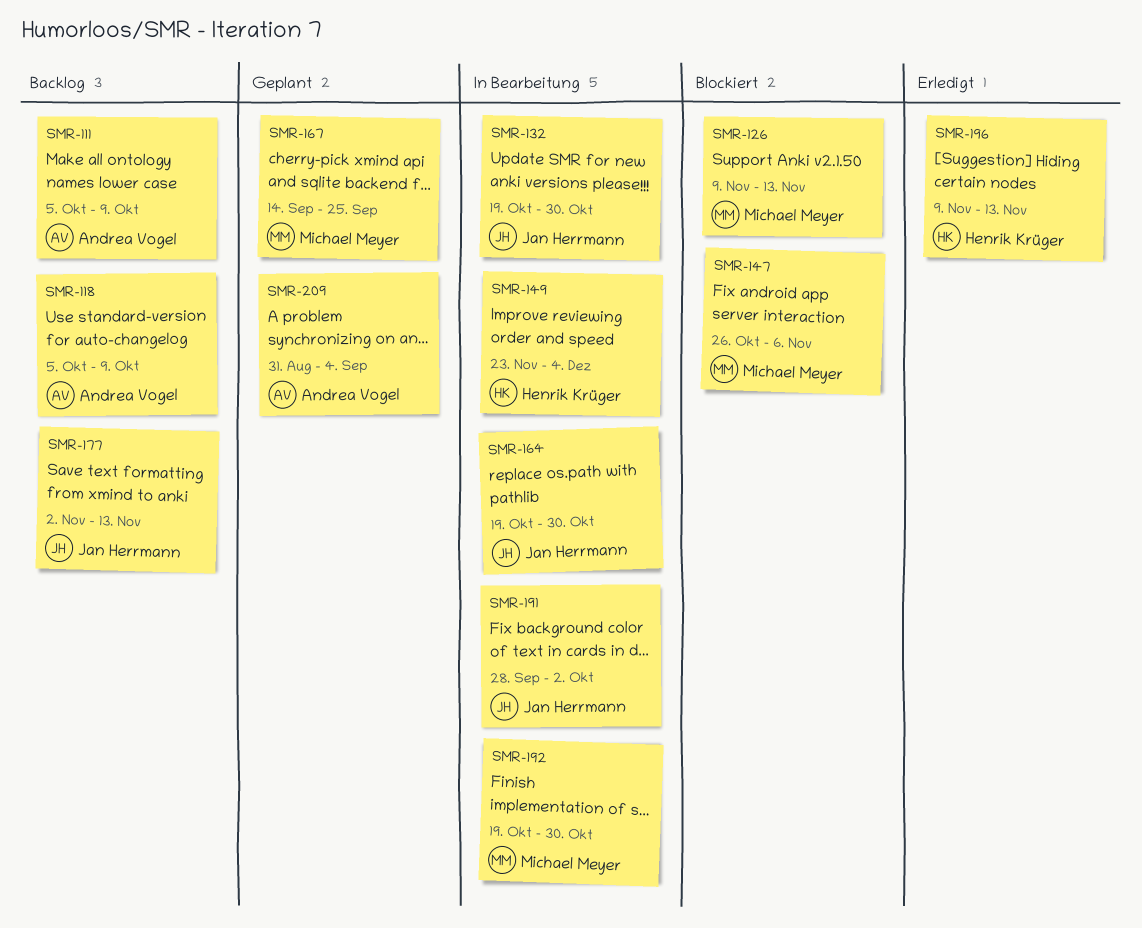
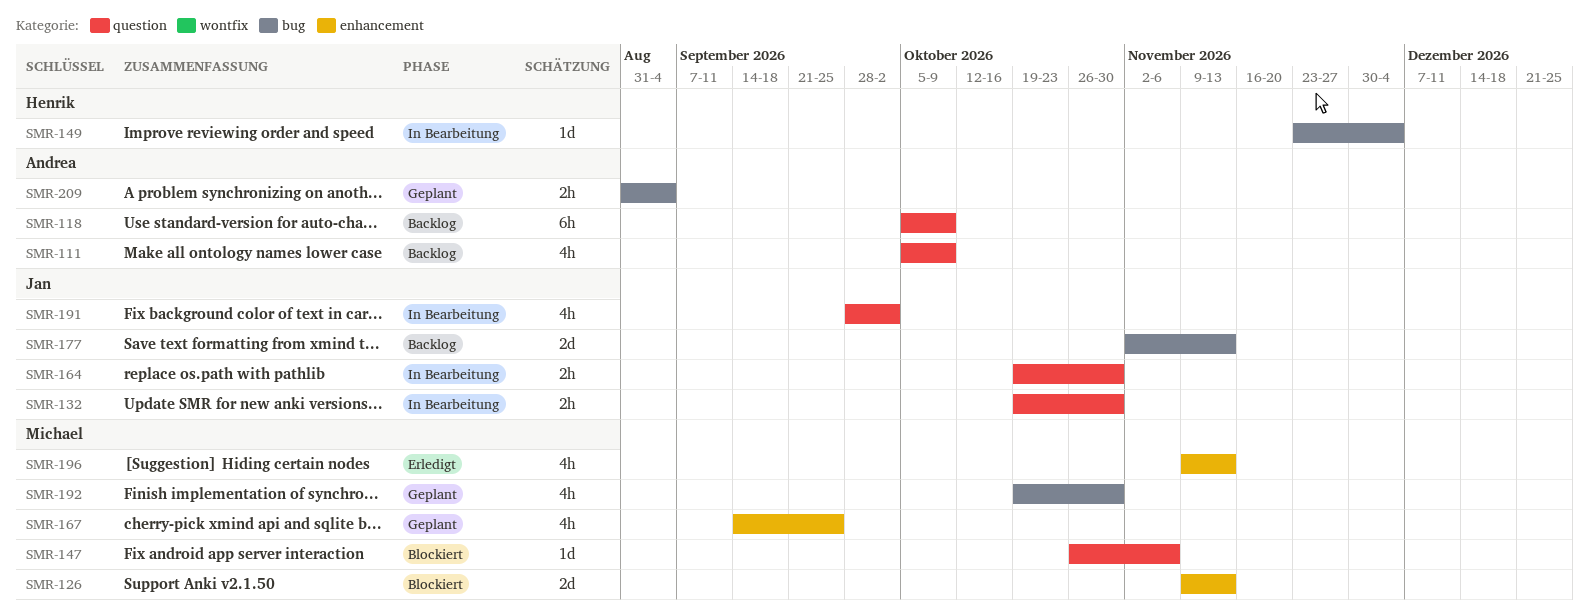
SMR-192, status: In Bearbeitung -> Geplant
SMR-196, owner: Henrik Krüger -> Michael Meyer

